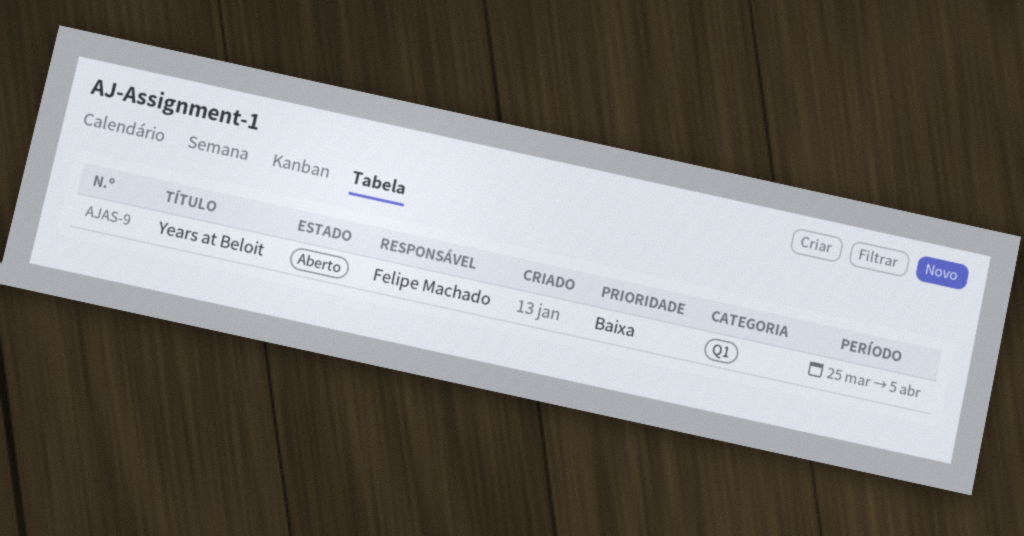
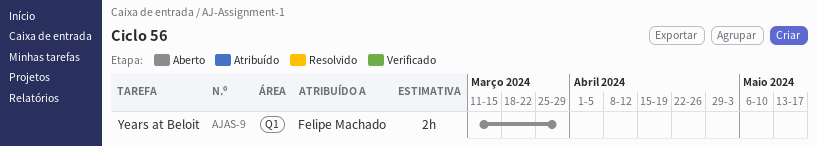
AJAS-9, start: Mar 25 -> Mar 11
AJAS-9, due: Apr 5 -> Mar 29

